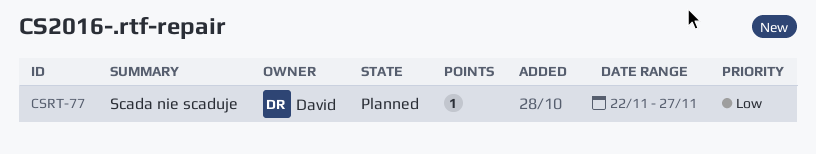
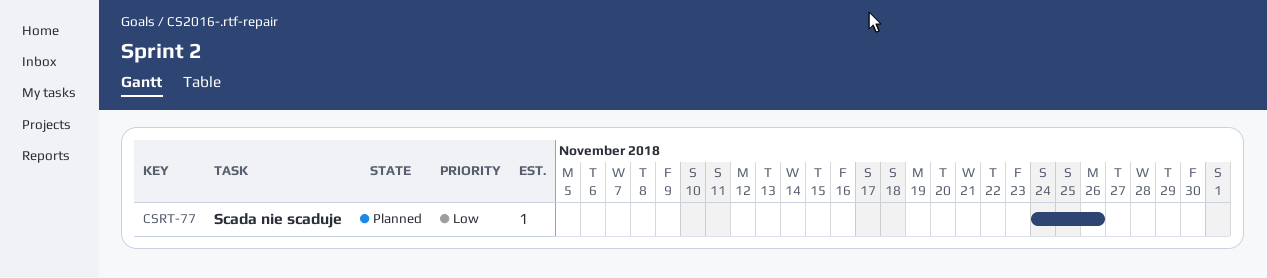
CSRT-77, start: Nov 22 -> Nov 24
CSRT-77, due: Nov 27 -> Nov 26

